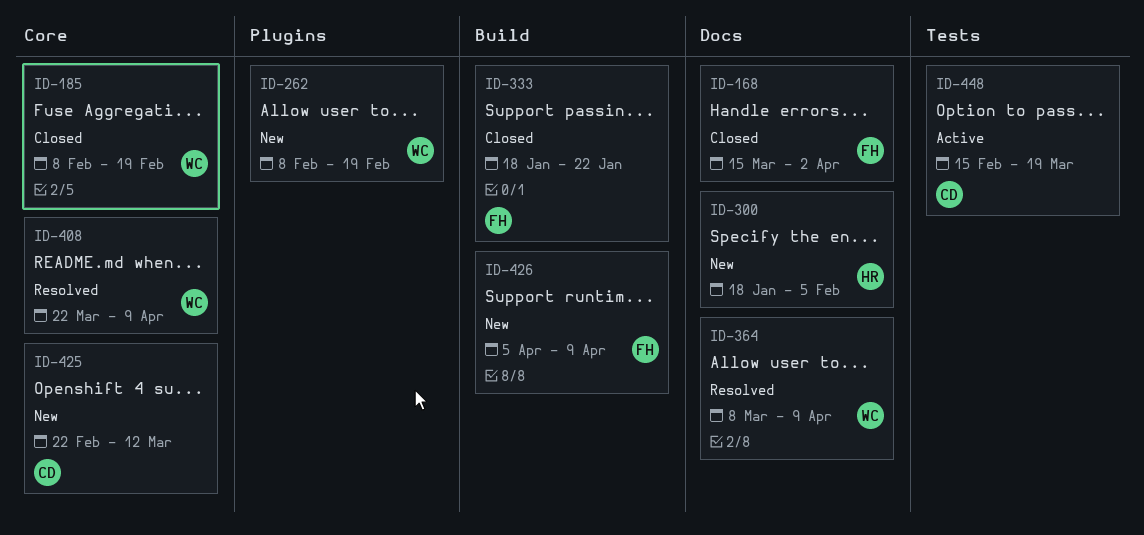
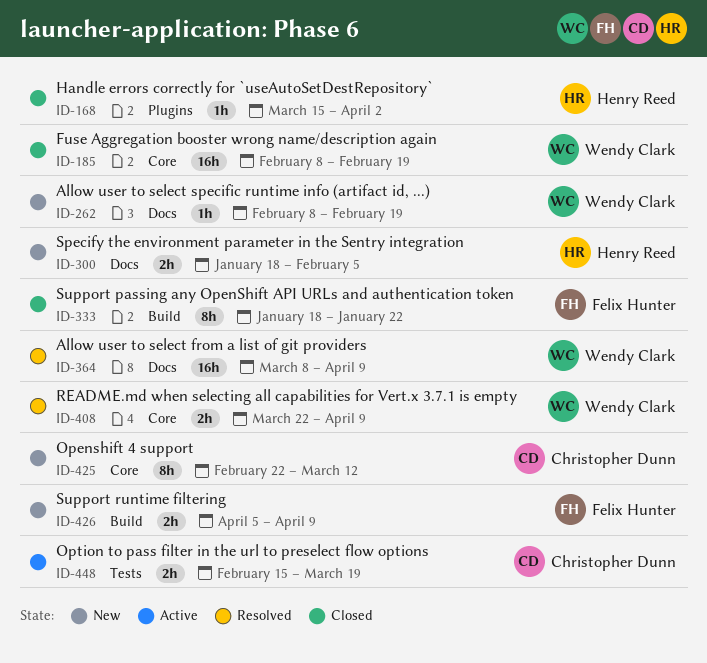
ID-168, owner: Felix Hunter -> Henry Reed
ID-168, label: Docs -> Plugins
ID-262, label: Plugins -> Docs

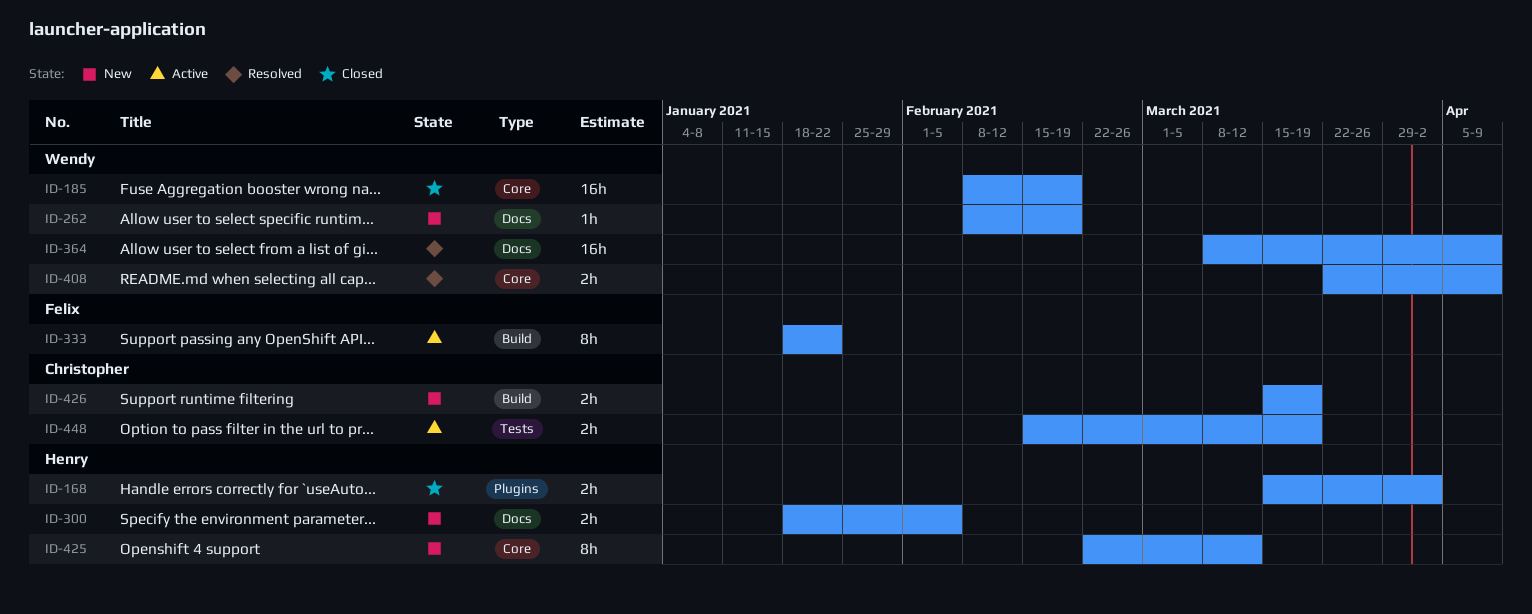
ID-168, estimate: 1h -> 2h
ID-333, status: Closed -> Active
ID-425, owner: Christopher Dunn -> Henry Reed
ID-426, owner: Felix Hunter -> Christopher Dunn
ID-426, start: Apr 5 -> Mar 15
ID-426, due: Apr 9 -> Mar 19

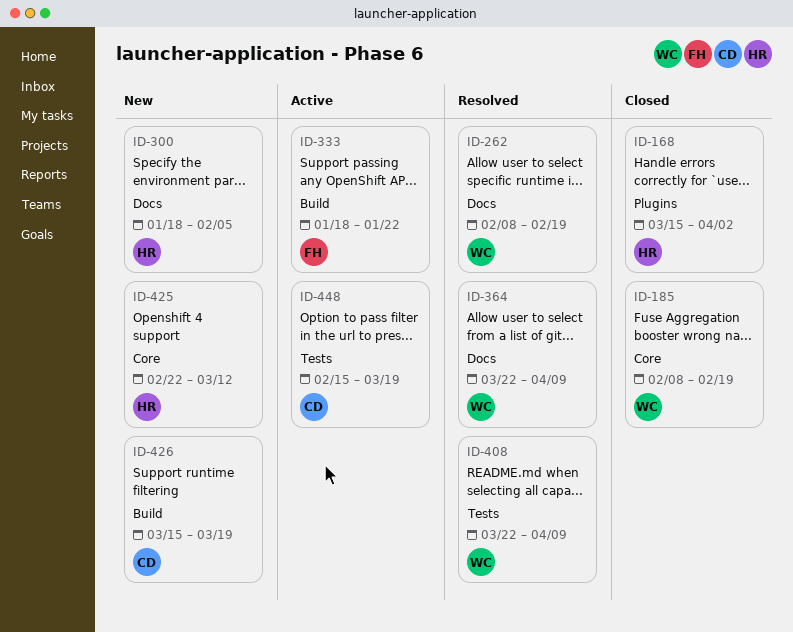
ID-262, status: New -> Resolved
ID-364, start: Mar 8 -> Mar 22
ID-408, label: Core -> Tests

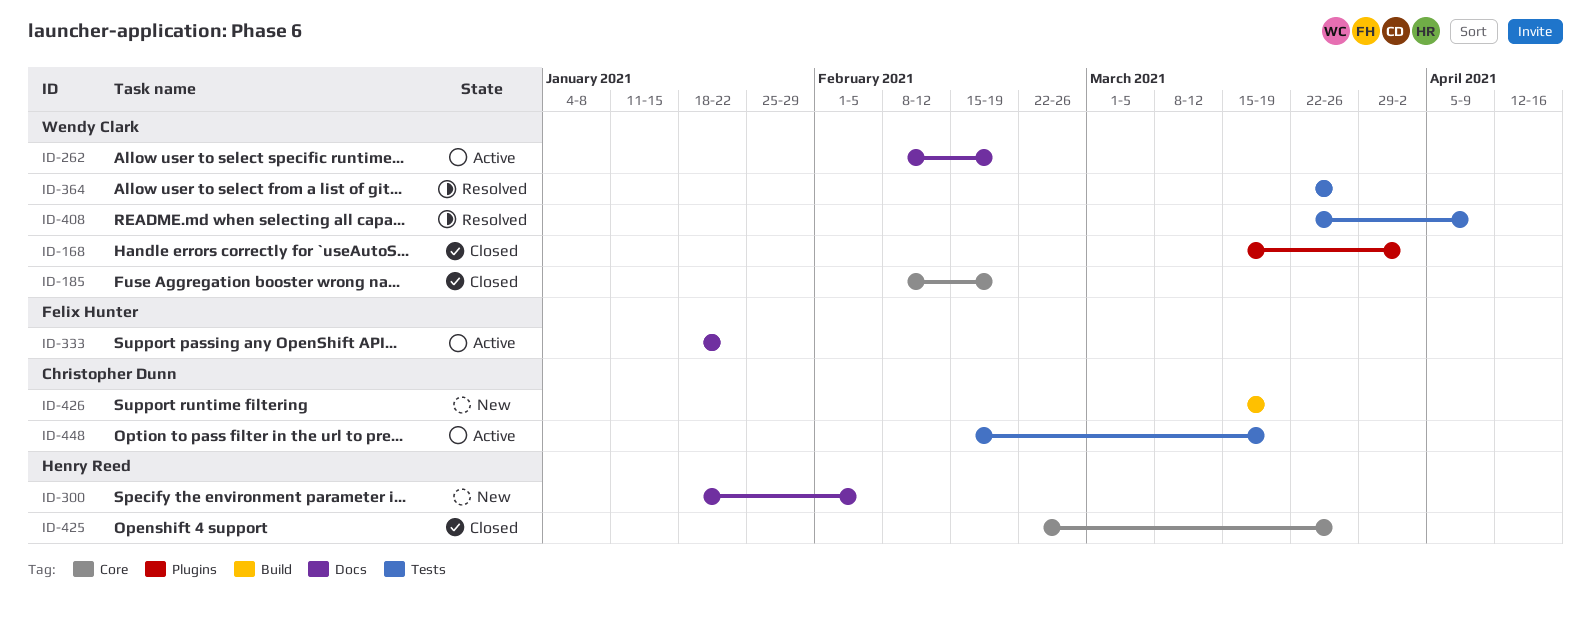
ID-168, owner: Henry Reed -> Wendy Clark
ID-262, status: Resolved -> Active
ID-333, label: Build -> Docs
ID-364, label: Docs -> Tests
ID-364, due: Apr 9 -> Mar 26
ID-425, status: New -> Closed
ID-425, due: Mar 12 -> Mar 26

